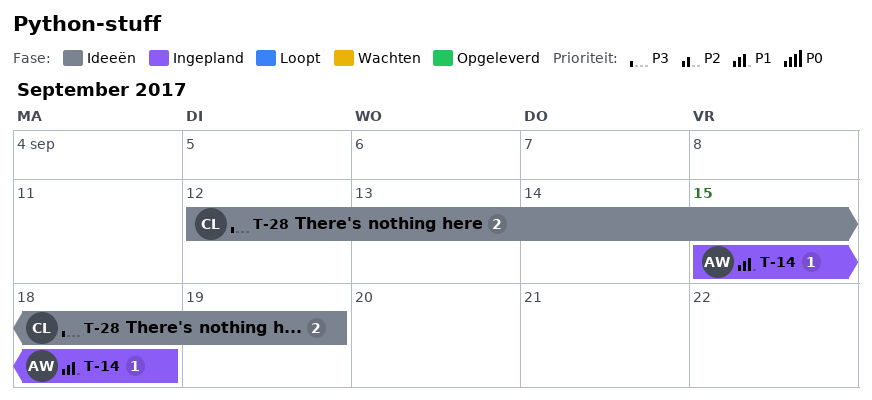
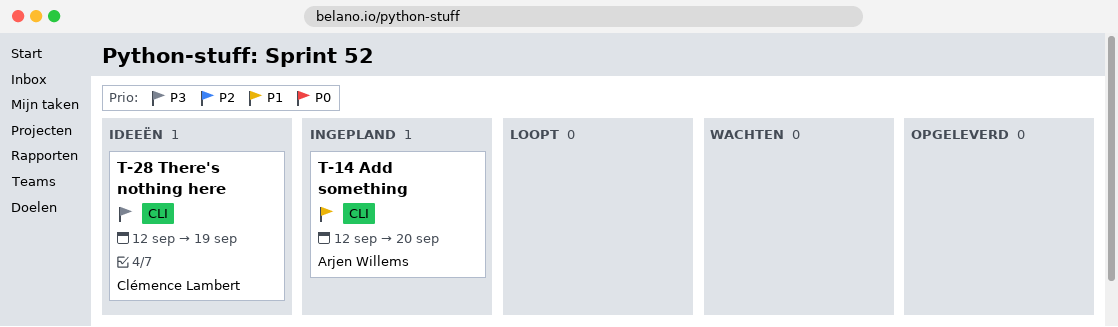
T-14, start: Sep 15 -> Sep 12
T-14, due: Sep 18 -> Sep 20

